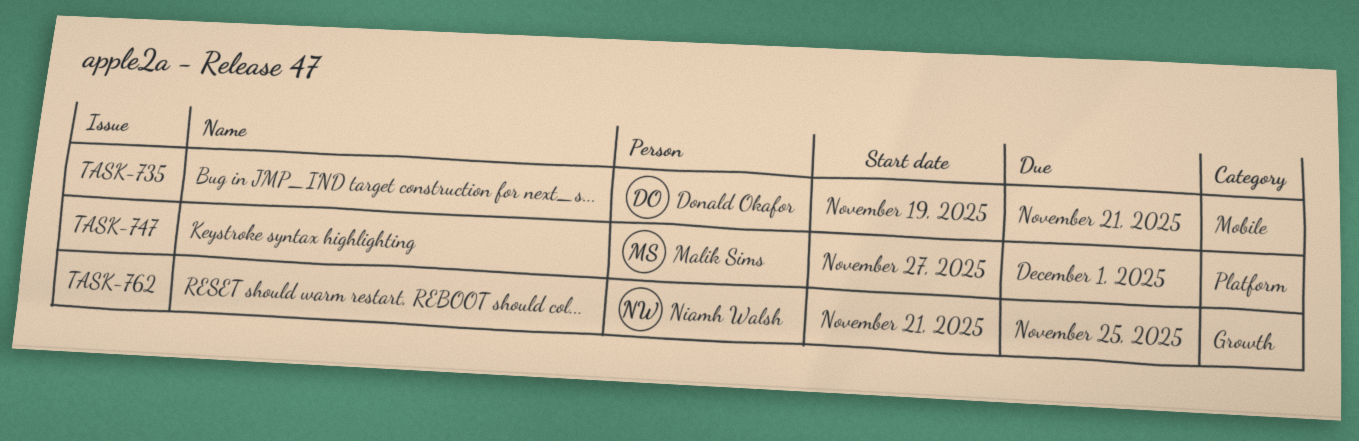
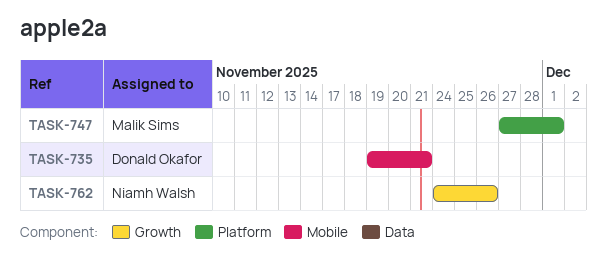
TASK-762, start: Nov 21 -> Nov 24
TASK-762, due: Nov 25 -> Nov 26

